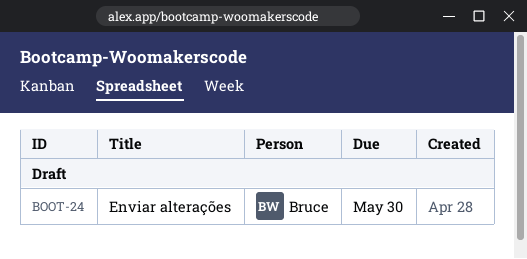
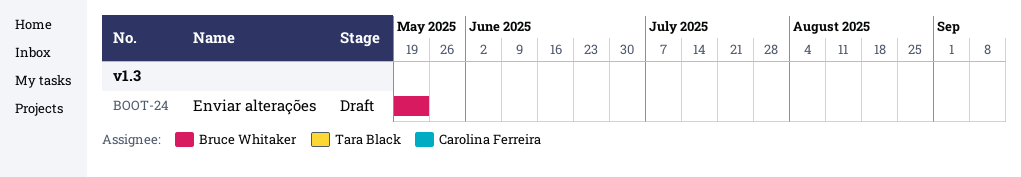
BOOT-24, due: May 30 -> May 23

